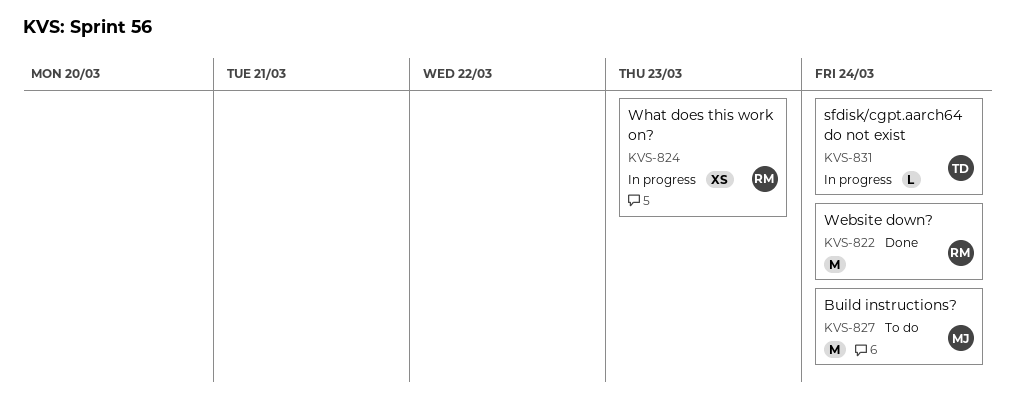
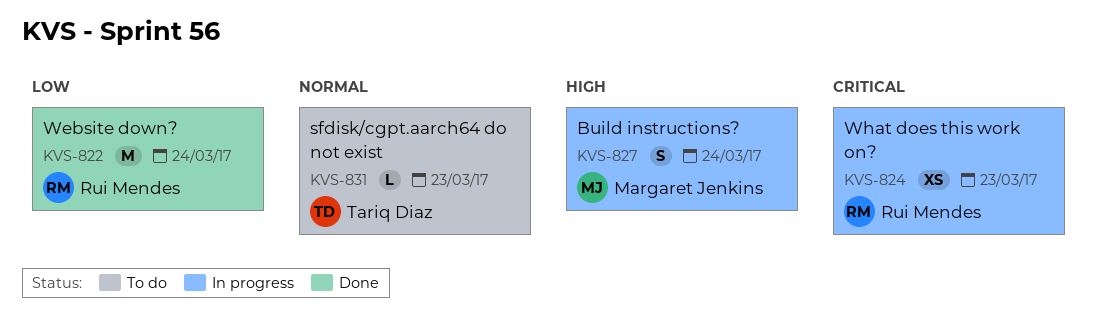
KVS-827, status: To do -> In progress
KVS-827, estimate: M -> S
KVS-831, status: In progress -> To do
KVS-831, due: Mar 24 -> Mar 23

